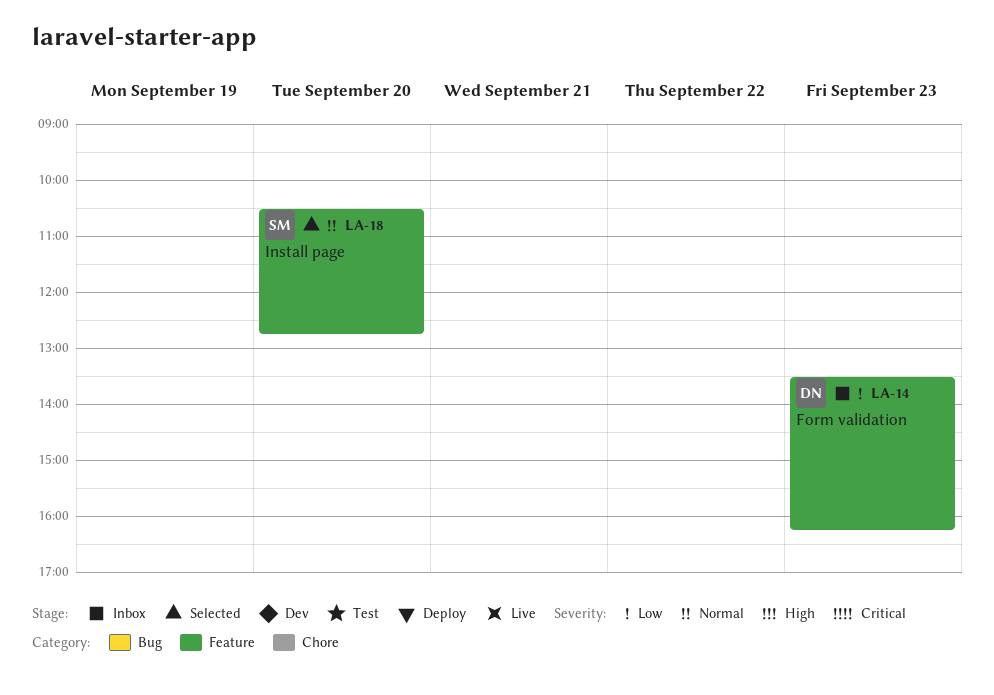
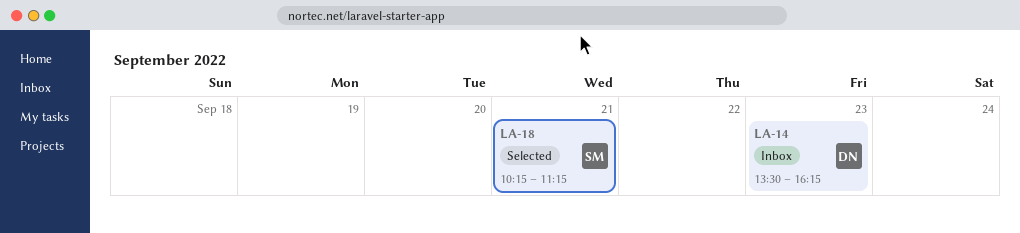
LA-18, day: Sep 20 -> Sep 21
LA-18, begins: 10:30 -> 10:15
LA-18, ends: 12:45 -> 11:15

